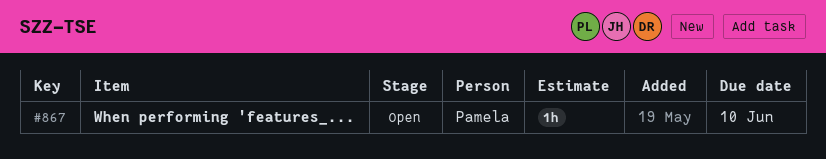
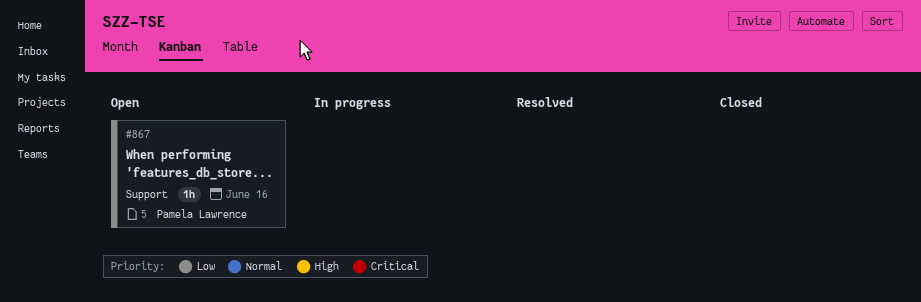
#867, due: Jun 10 -> Jun 16

